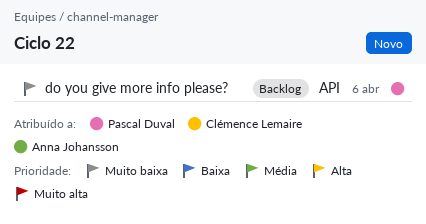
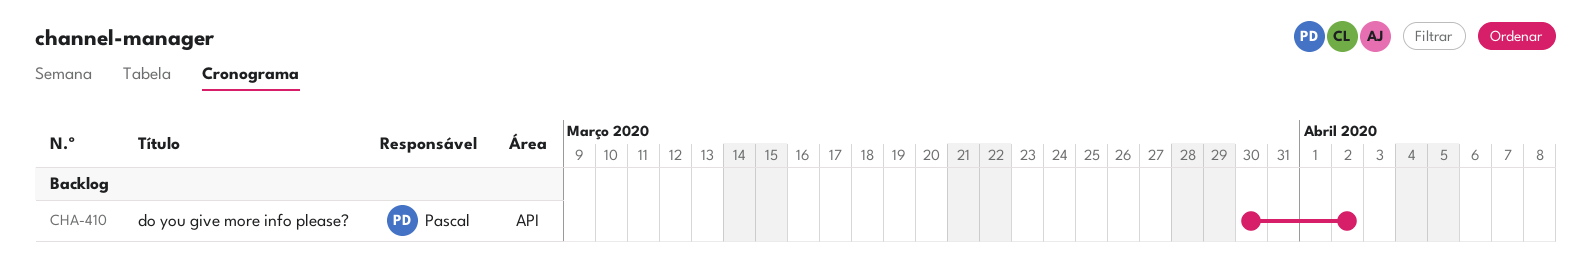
do you give more info please?, due: Apr 6 -> Apr 2

